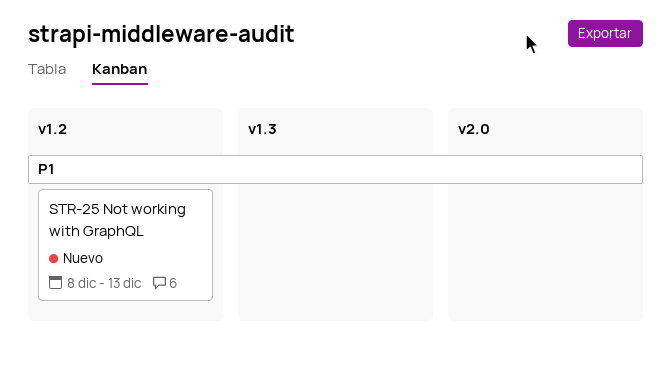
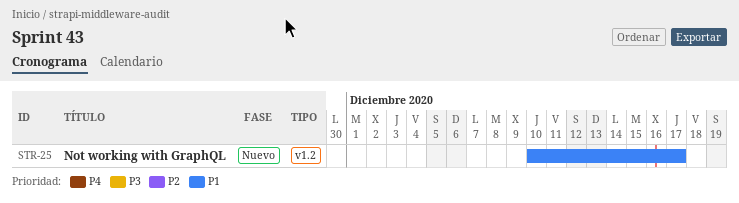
STR-25, start: Dec 8 -> Dec 10
STR-25, due: Dec 13 -> Dec 17

